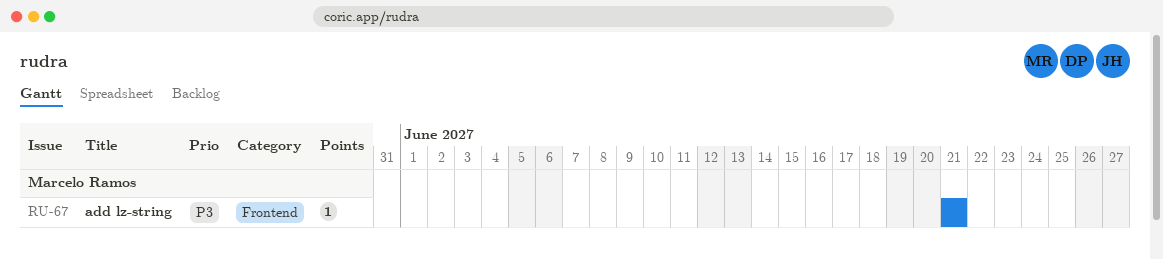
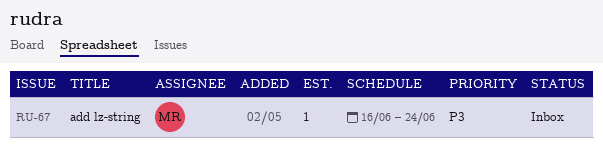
RU-67, start: Jun 21 -> Jun 16
RU-67, due: Jun 21 -> Jun 24

